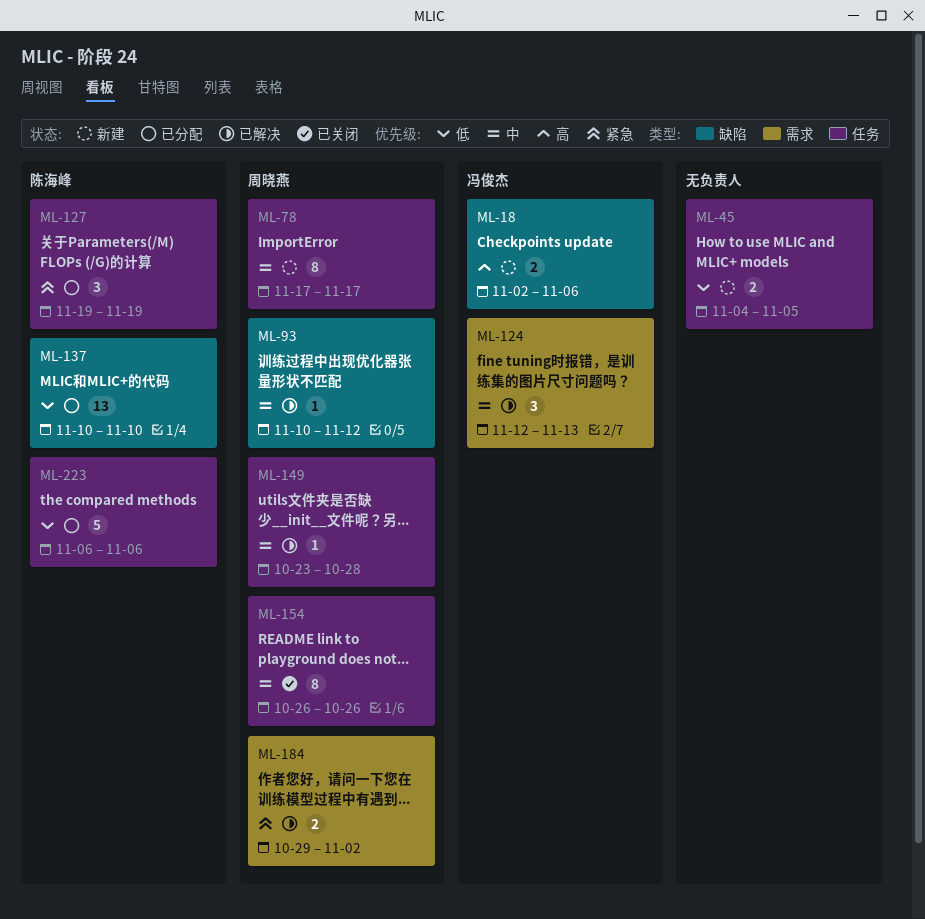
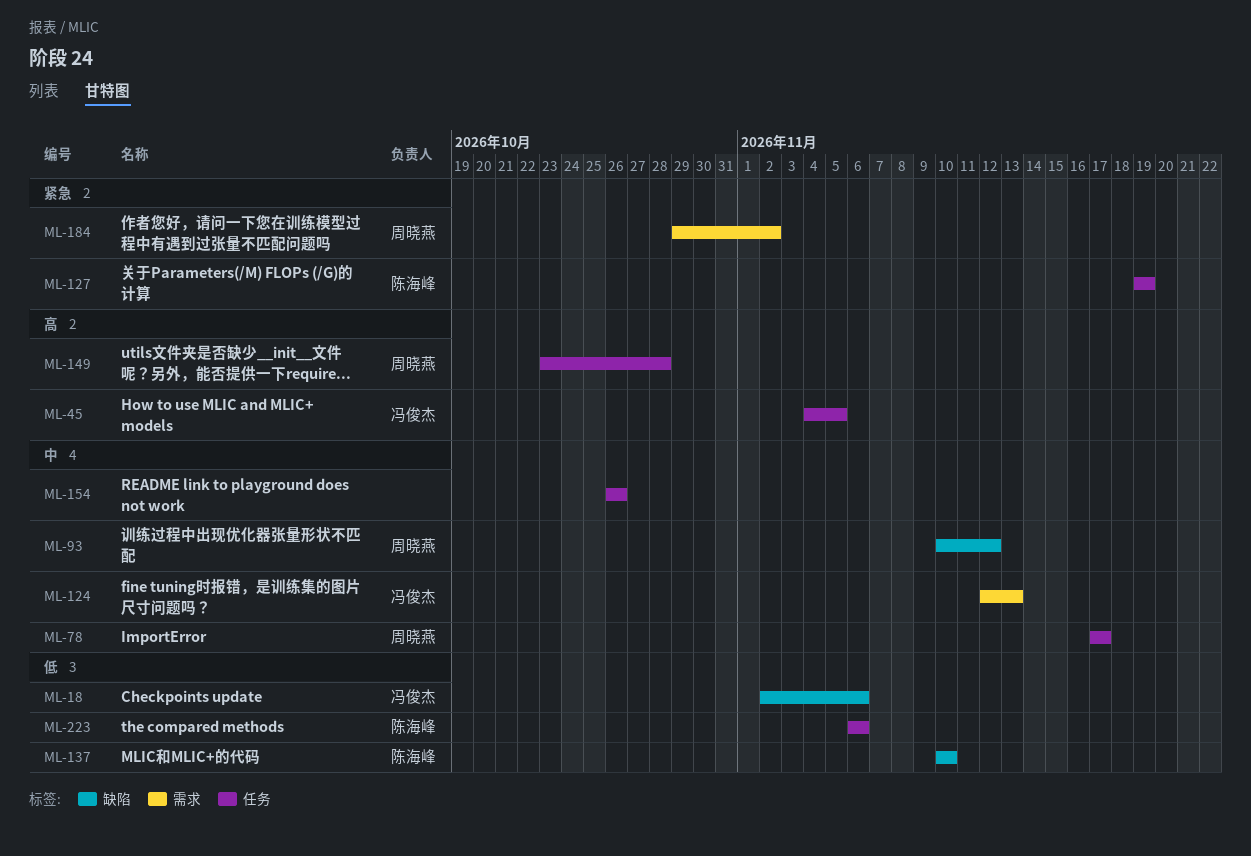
ML-18, priority: 高 -> 低
ML-45, owner: none -> 冯俊杰
ML-45, priority: 低 -> 高
ML-149, priority: 中 -> 高
ML-154, owner: 周晓燕 -> none

